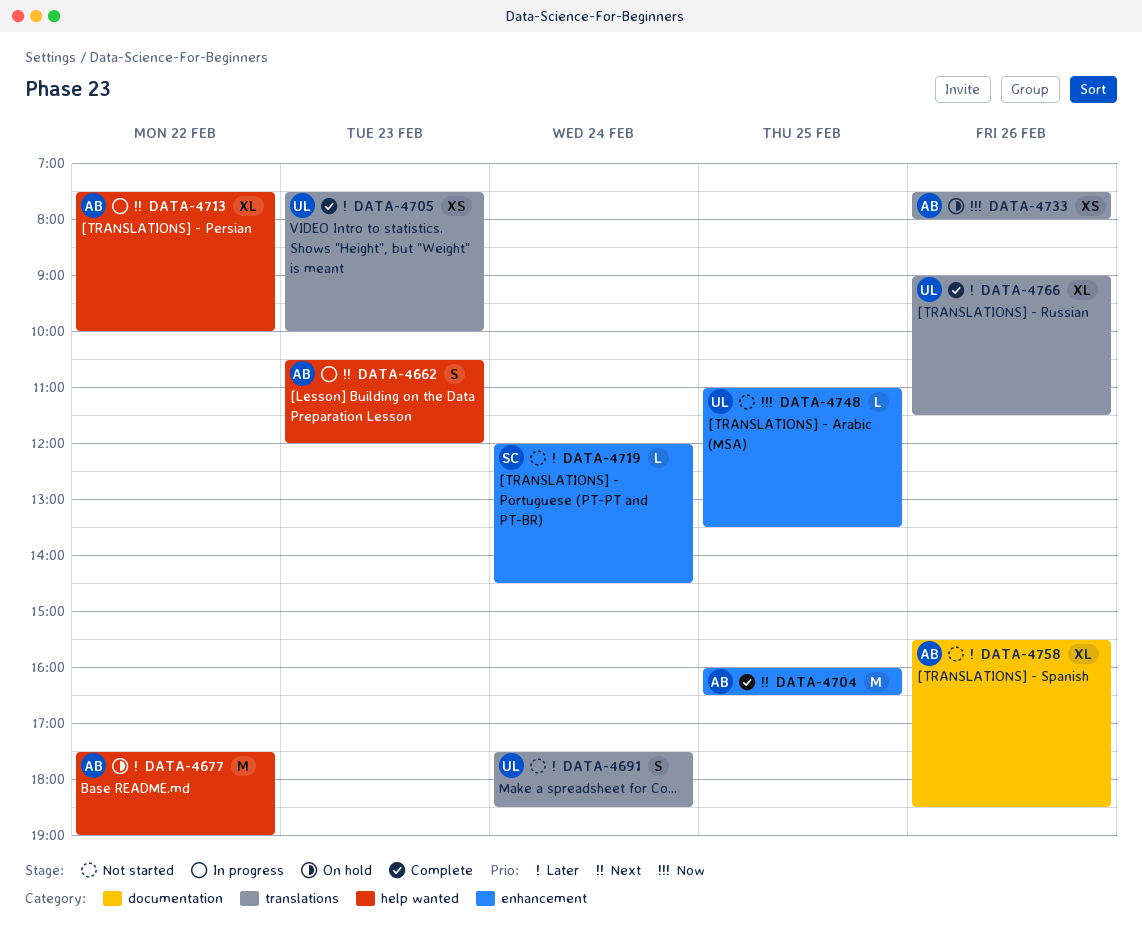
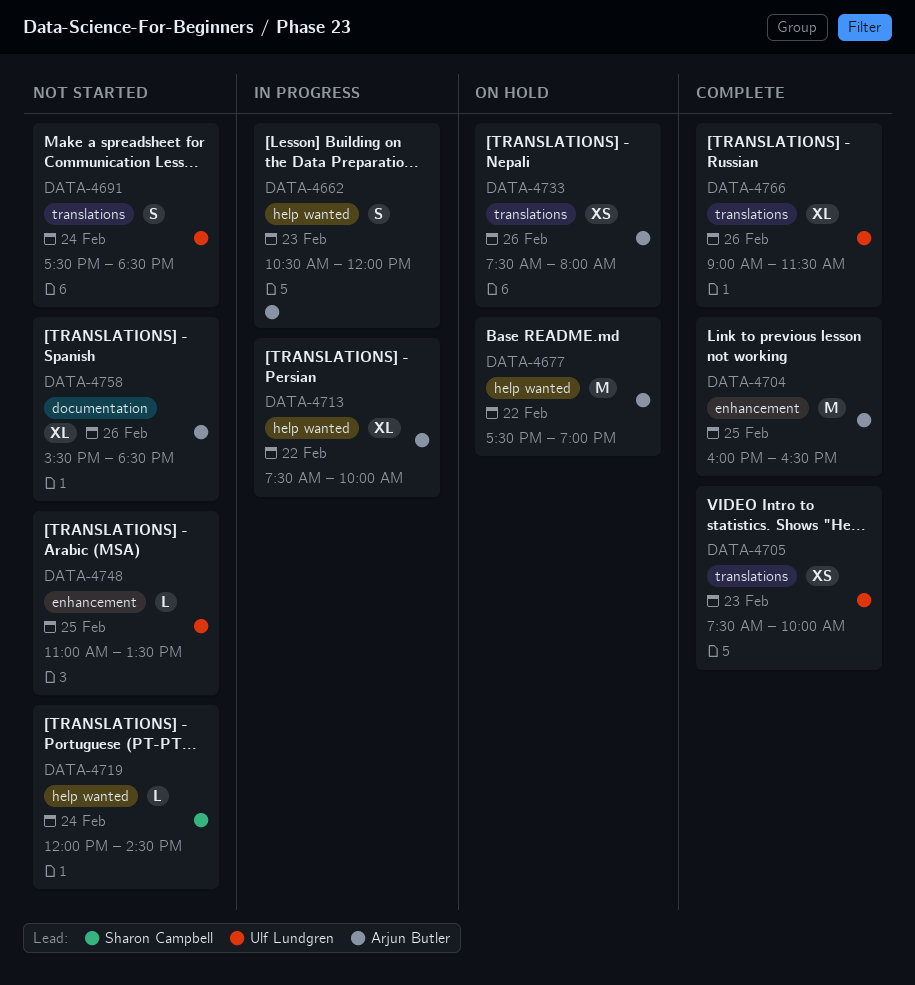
DATA-4719, label: enhancement -> help wanted

